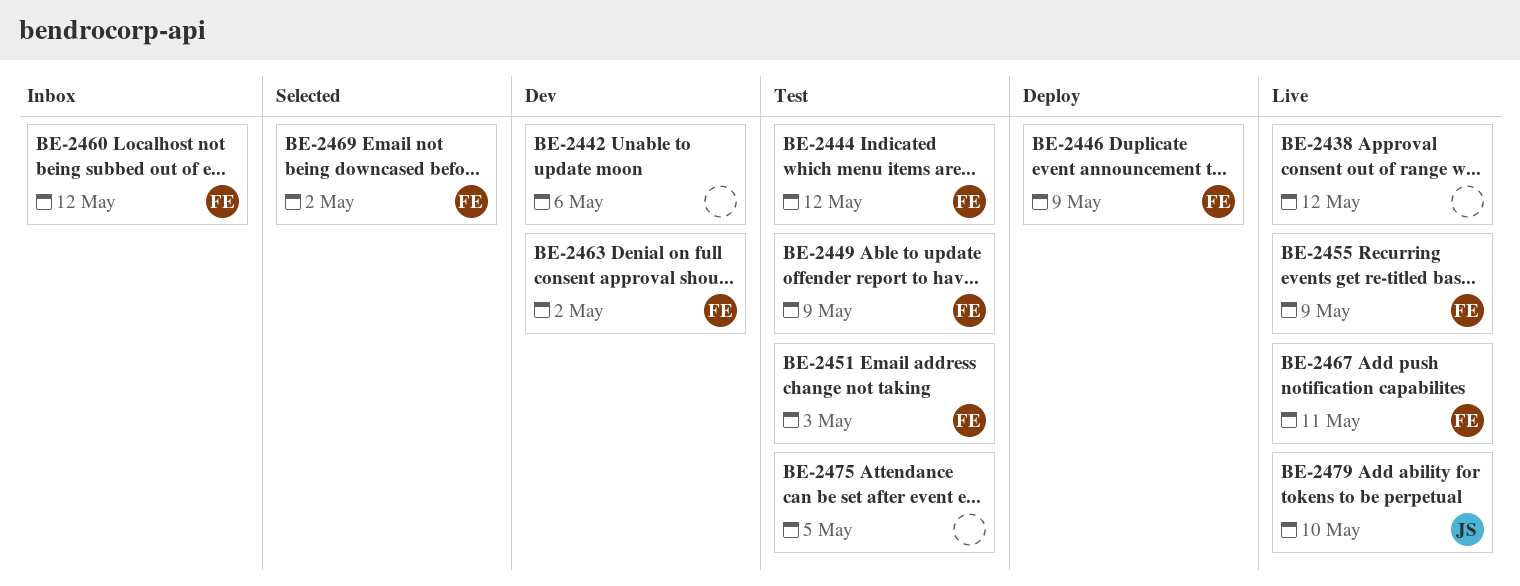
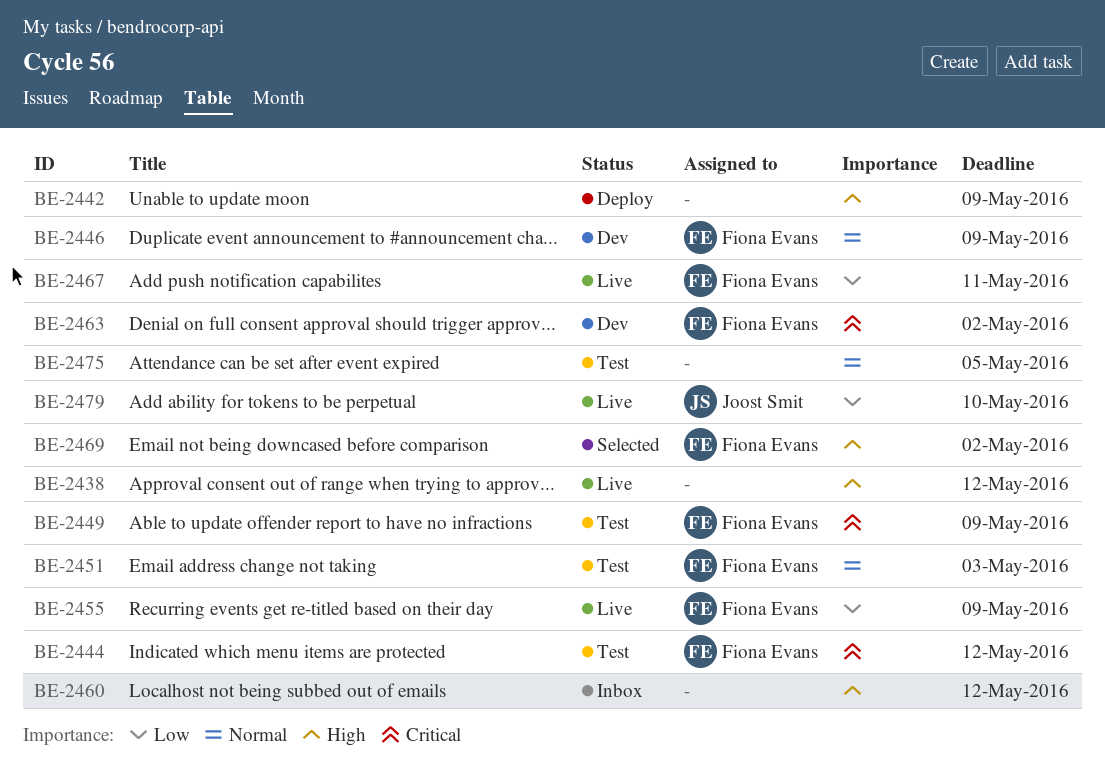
BE-2442, status: Dev -> Deploy
BE-2442, due: May 6 -> May 9
BE-2446, status: Deploy -> Dev
BE-2460, owner: Fiona Evans -> none

